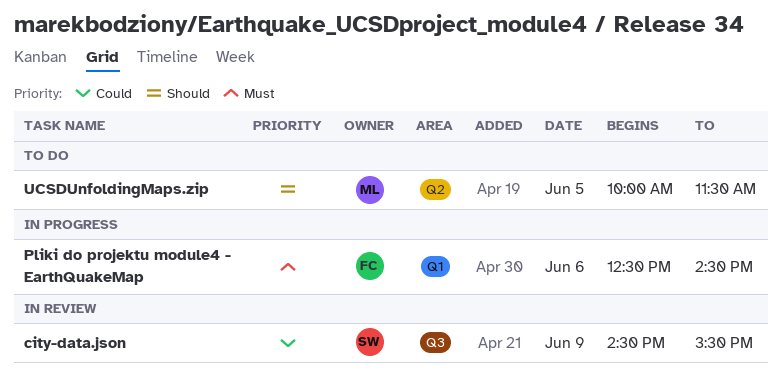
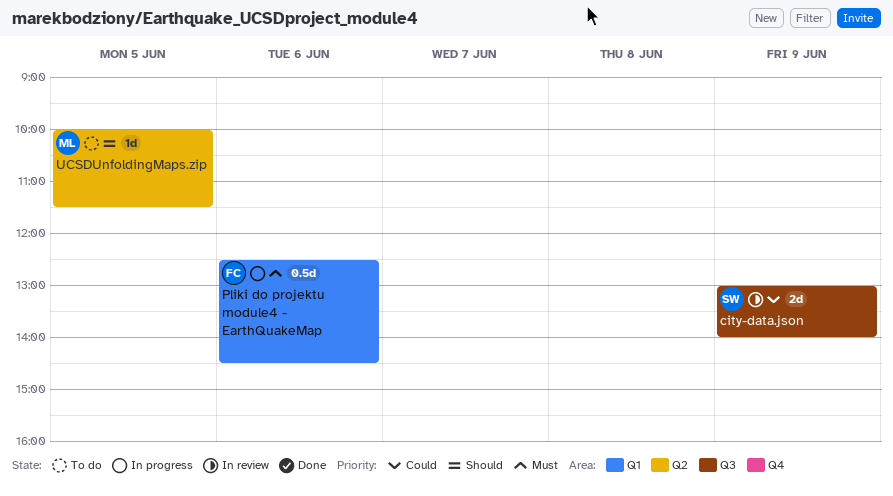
city-data.json, begins: 14:30 -> 13:00
city-data.json, ends: 15:30 -> 14:00

